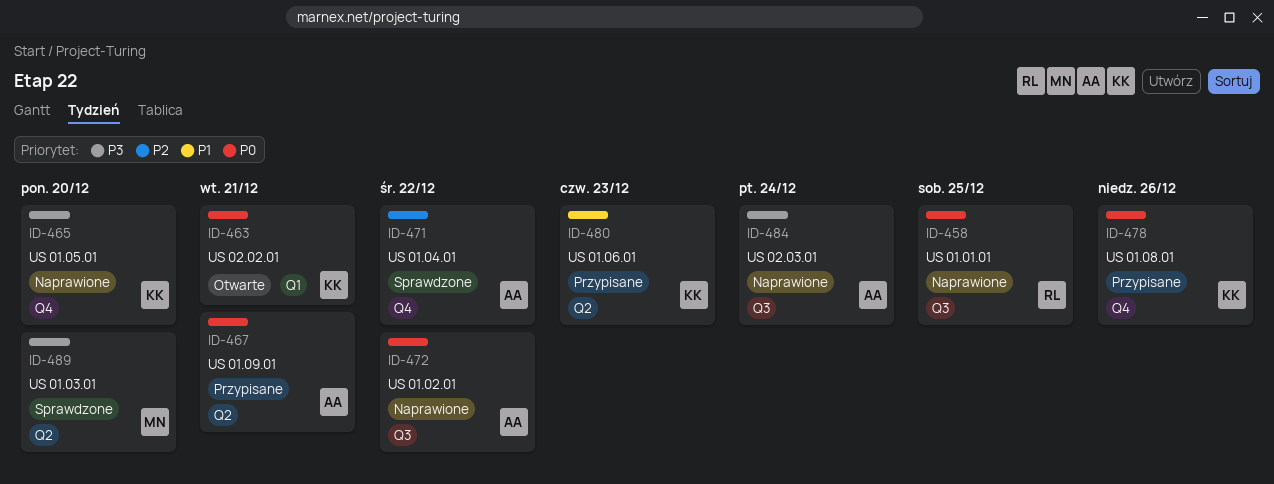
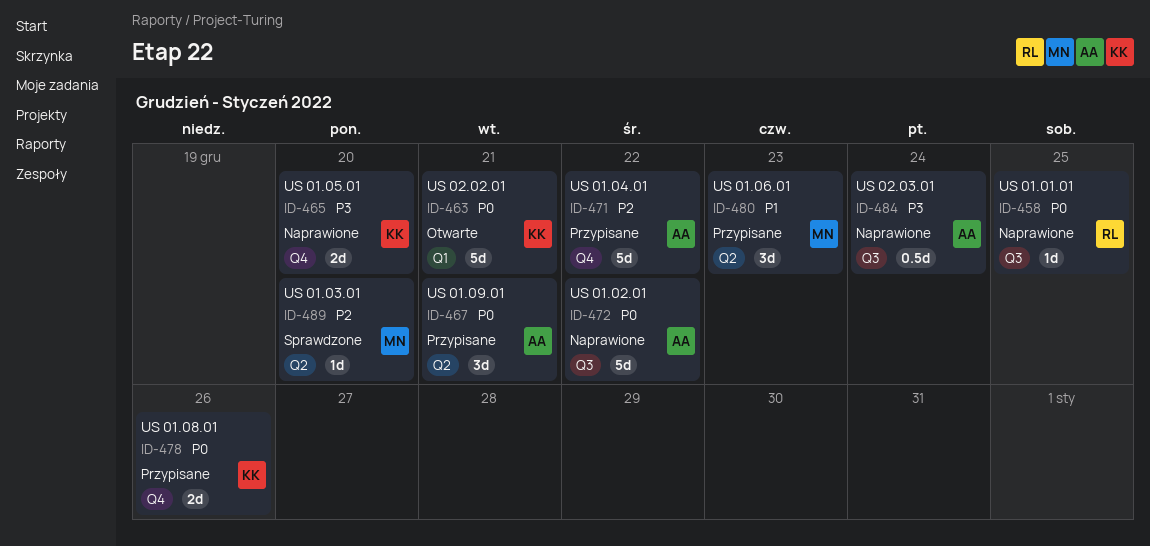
ID-471, status: Sprawdzone -> Przypisane
ID-480, owner: KK -> MN
ID-489, priority: P3 -> P2

